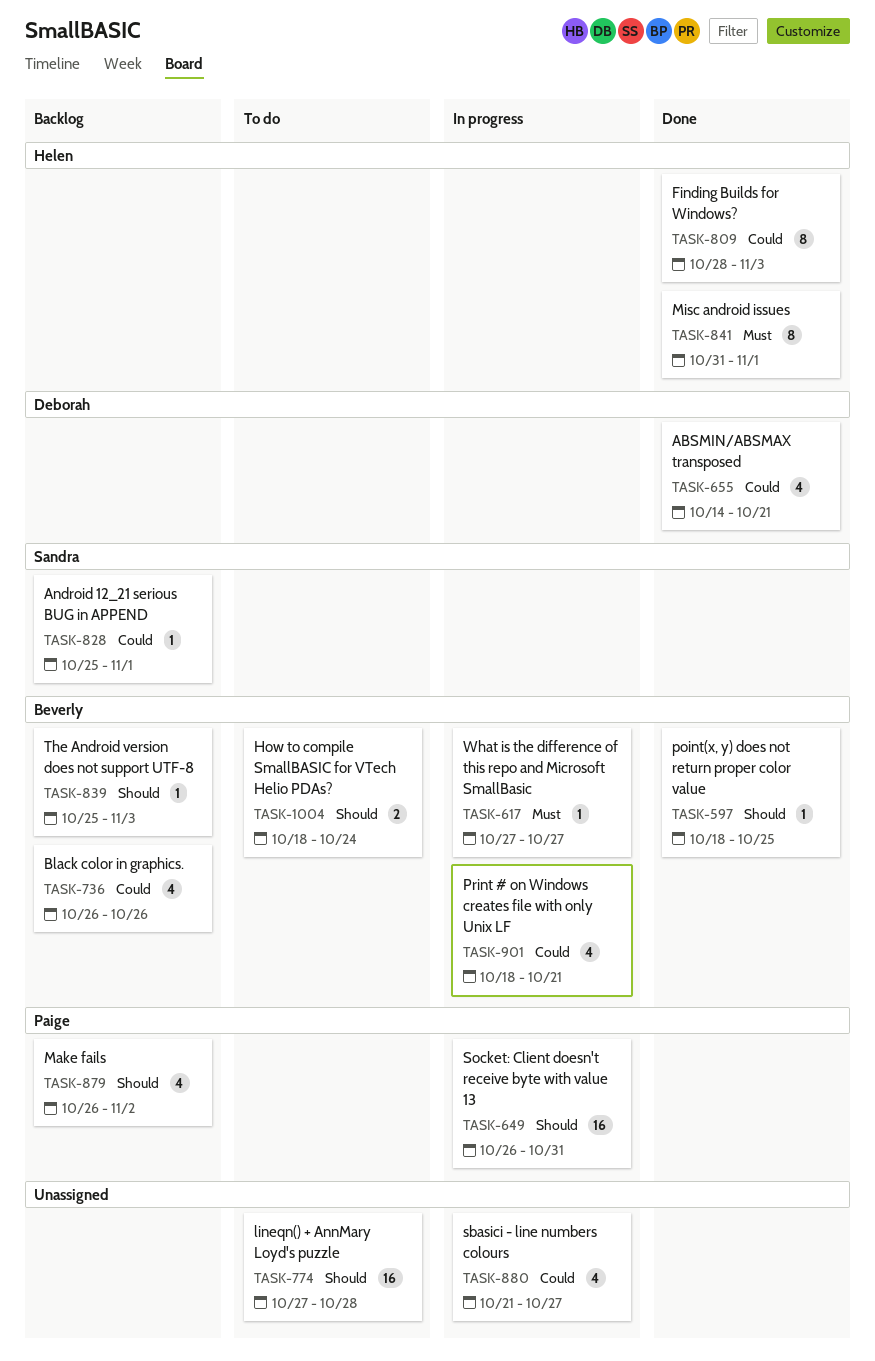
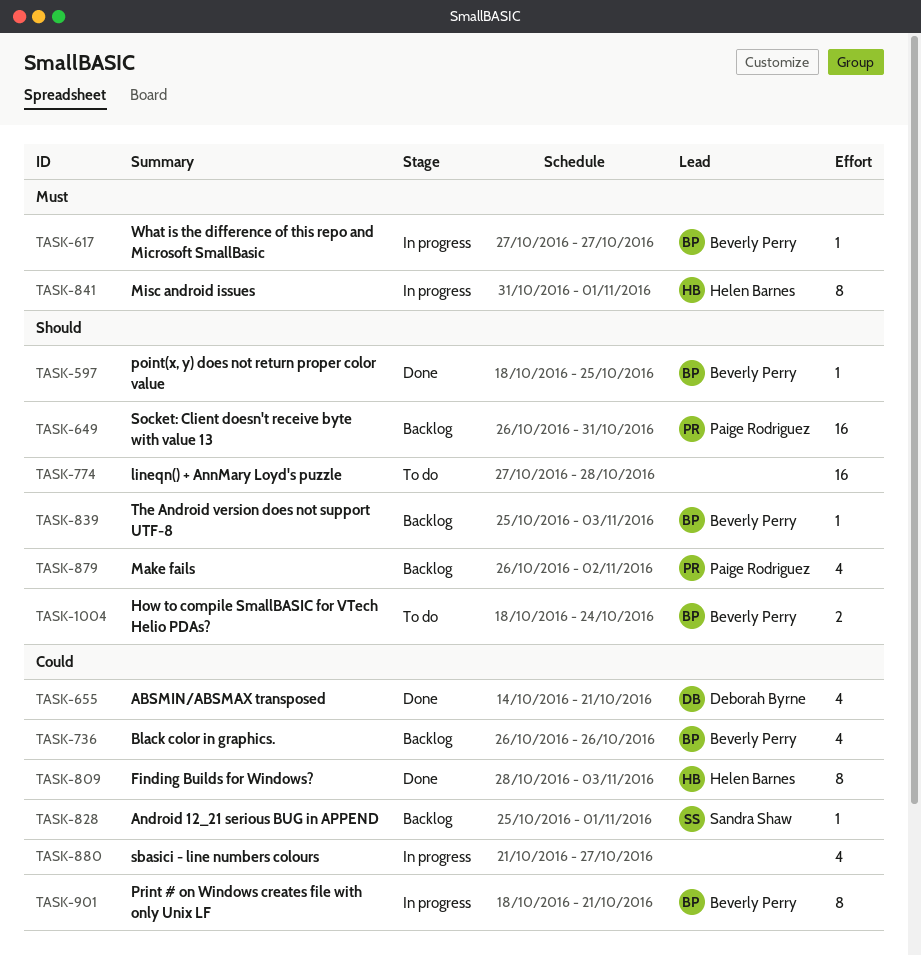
TASK-649, status: In progress -> Backlog
TASK-841, status: Done -> In progress
TASK-901, estimate: 4 -> 8

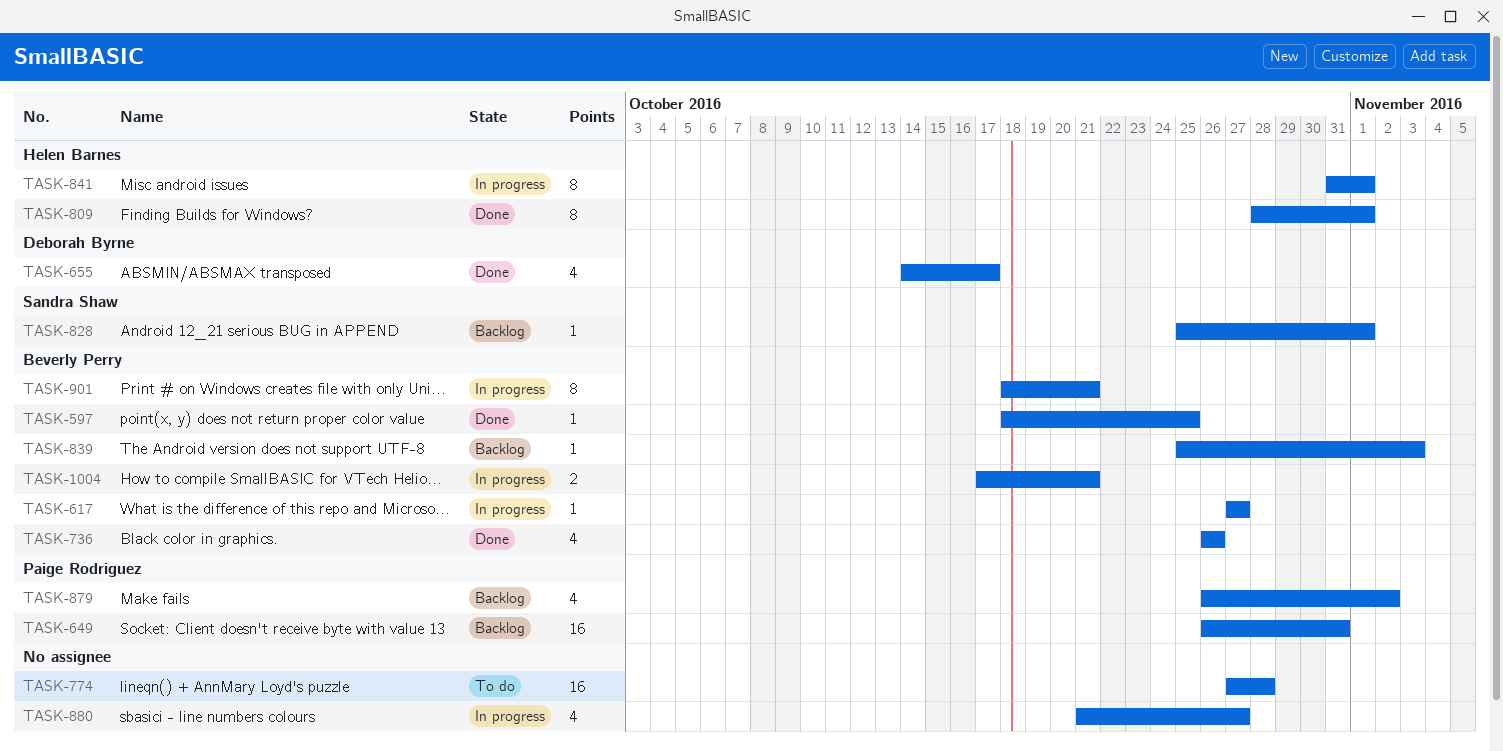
TASK-655, due: Oct 21 -> Oct 17
TASK-736, status: Backlog -> Done
TASK-809, due: Nov 3 -> Nov 1
TASK-1004, status: To do -> In progress
TASK-1004, start: Oct 18 -> Oct 17
TASK-1004, due: Oct 24 -> Oct 21

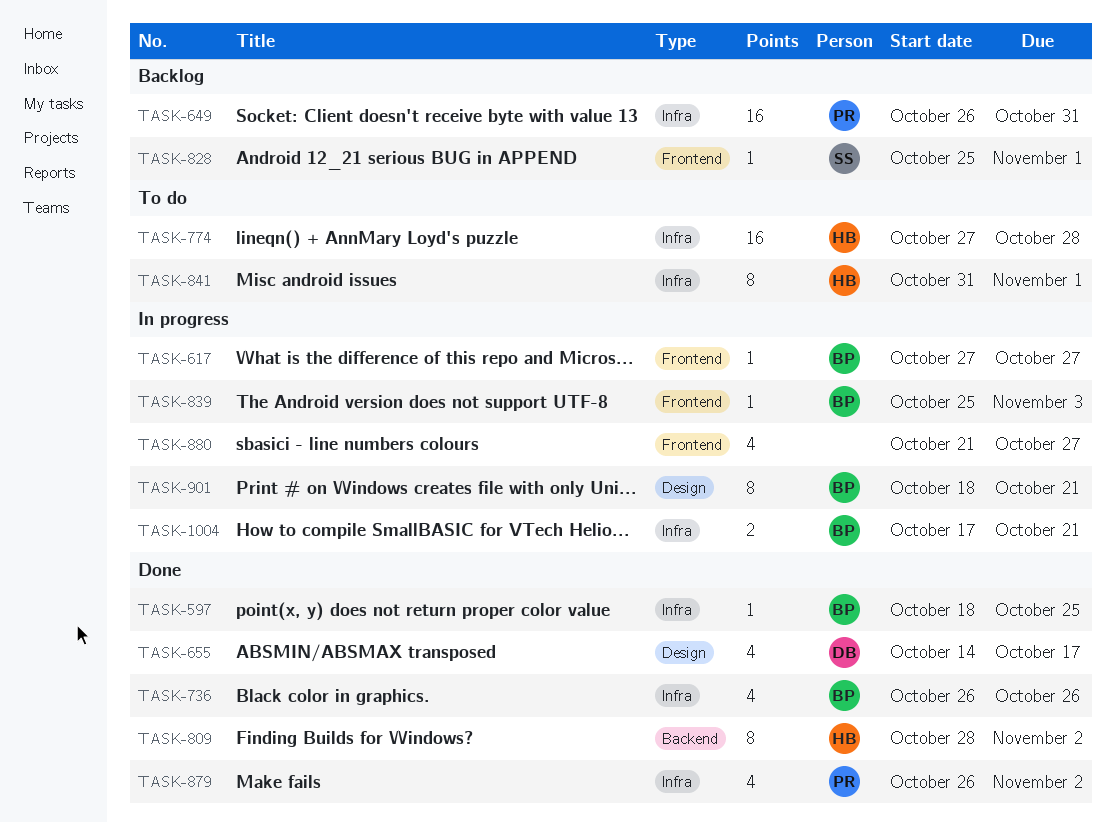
TASK-774, owner: none -> Helen Barnes
TASK-809, due: Nov 1 -> Nov 2
TASK-839, status: Backlog -> In progress
TASK-841, status: In progress -> To do
TASK-879, status: Backlog -> Done

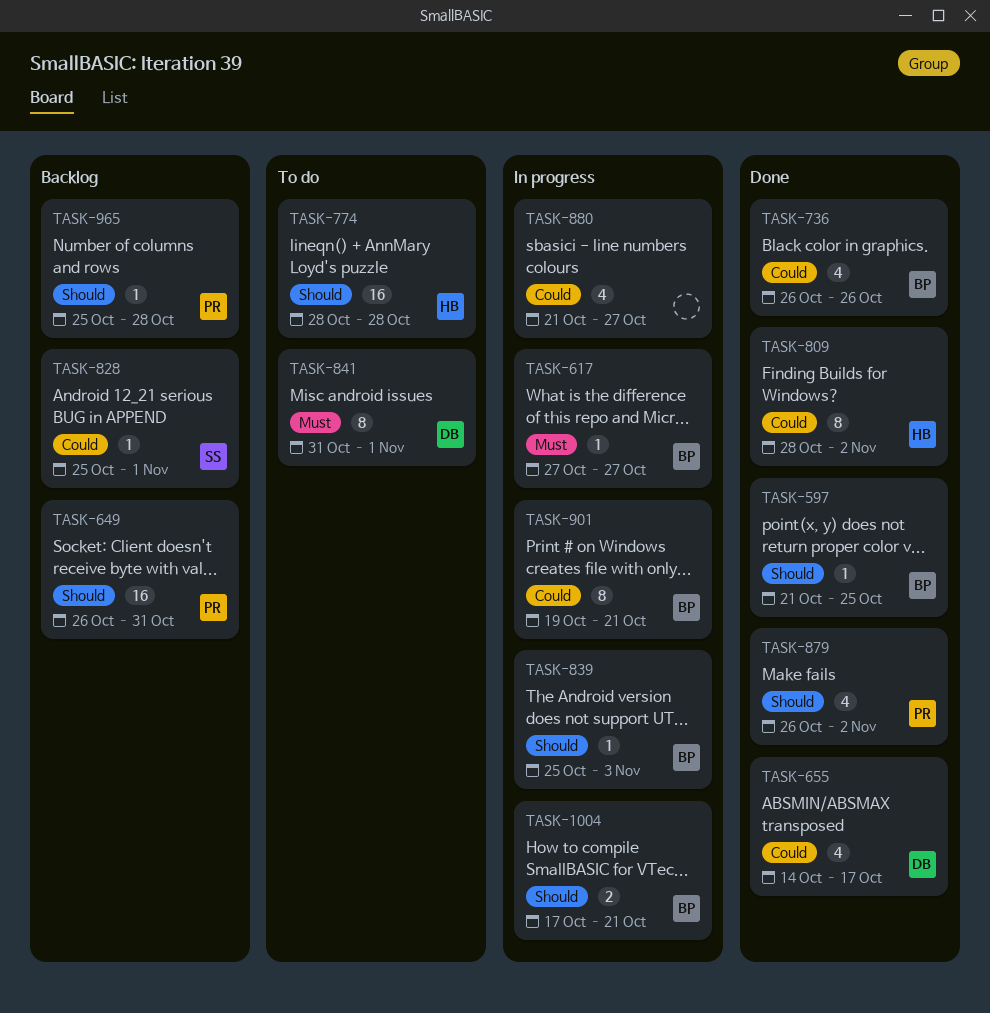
TASK-597, start: Oct 18 -> Oct 21
TASK-774, start: Oct 27 -> Oct 28
TASK-841, owner: HB -> DB
TASK-901, start: Oct 18 -> Oct 19
TASK-965: none -> present

